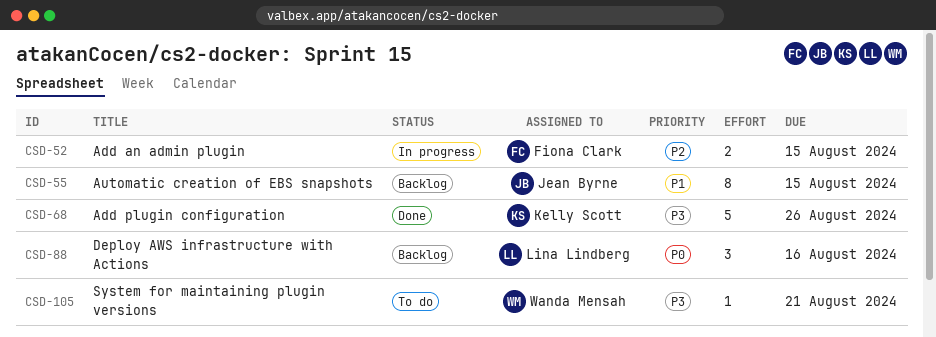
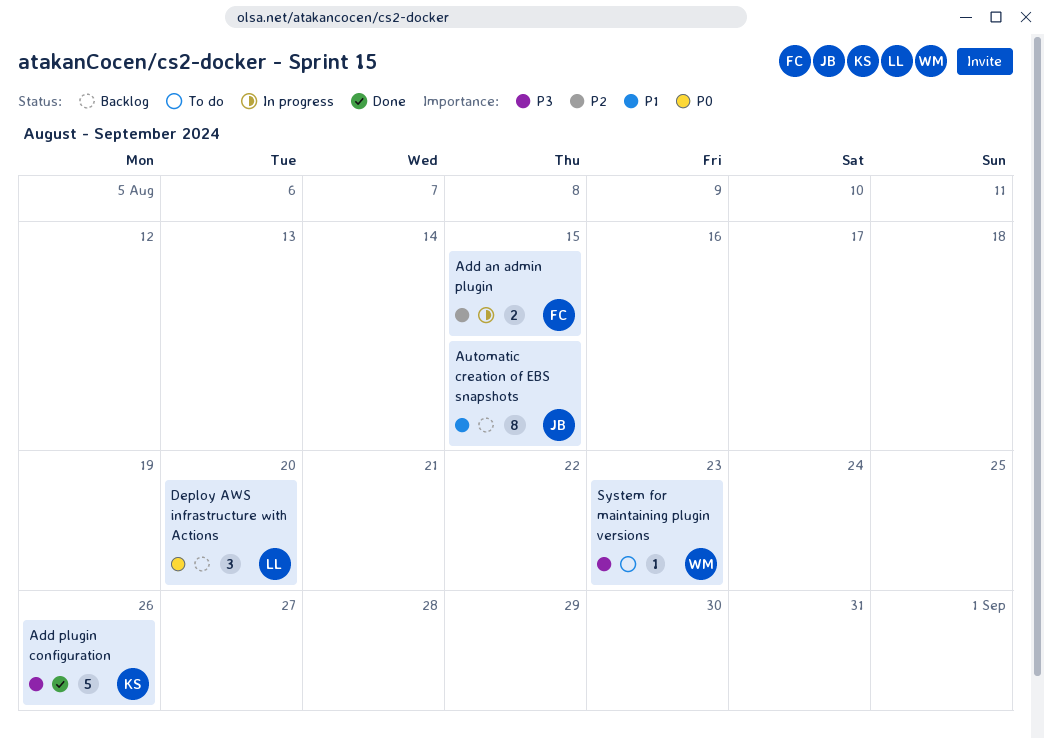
Deploy AWS infrastructure with Actions, due: Aug 16 -> Aug 20
System for maintaining plugin versions, due: Aug 21 -> Aug 23

